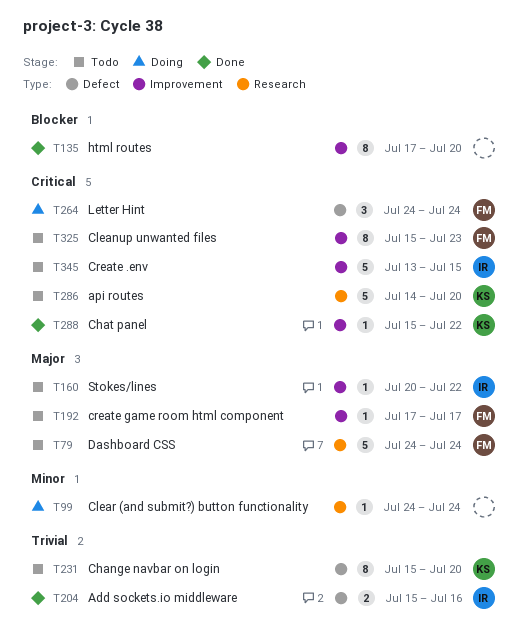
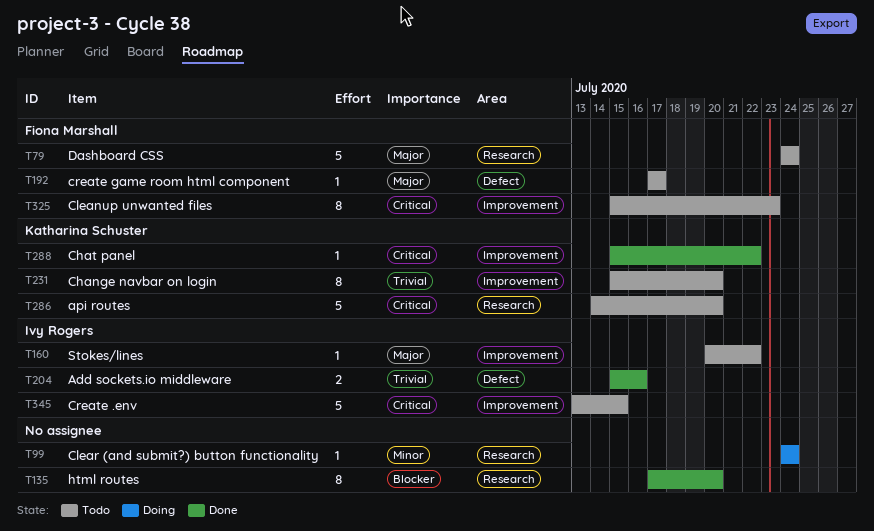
T135, label: Improvement -> Research
T192, label: Improvement -> Defect
T231, label: Defect -> Improvement
T264: present -> none

